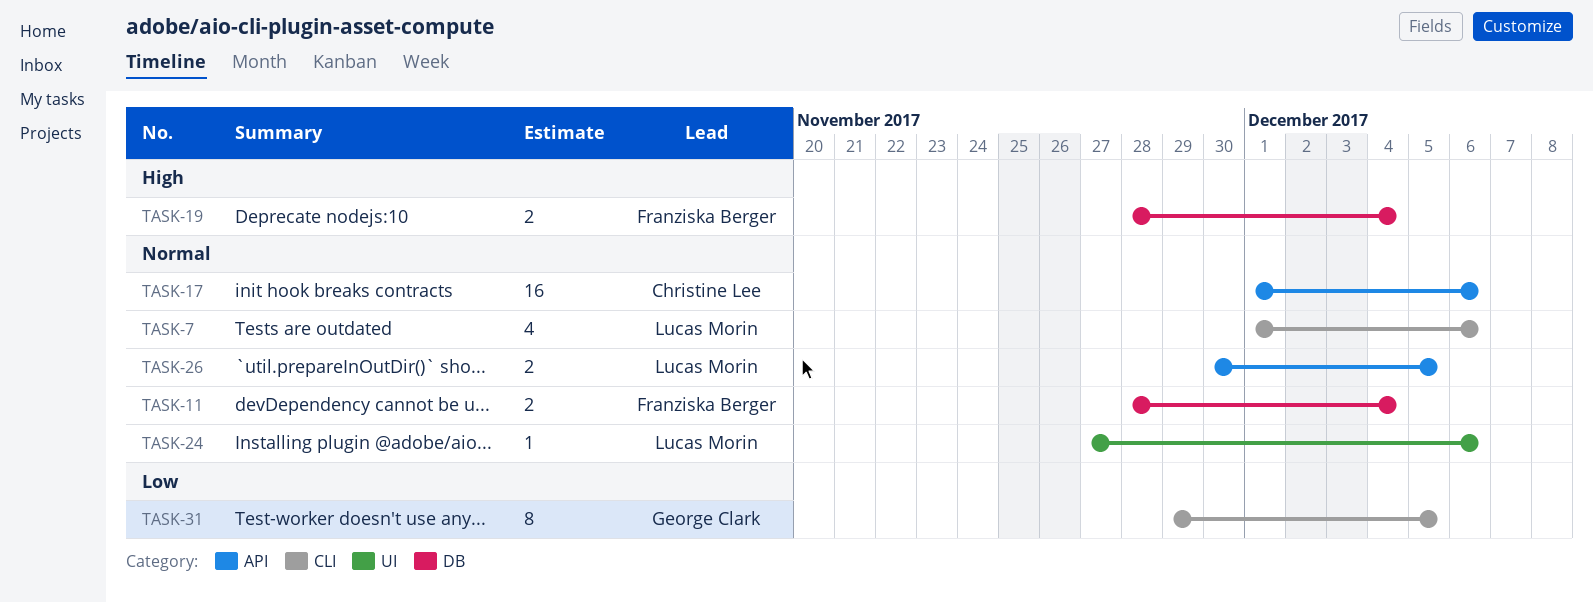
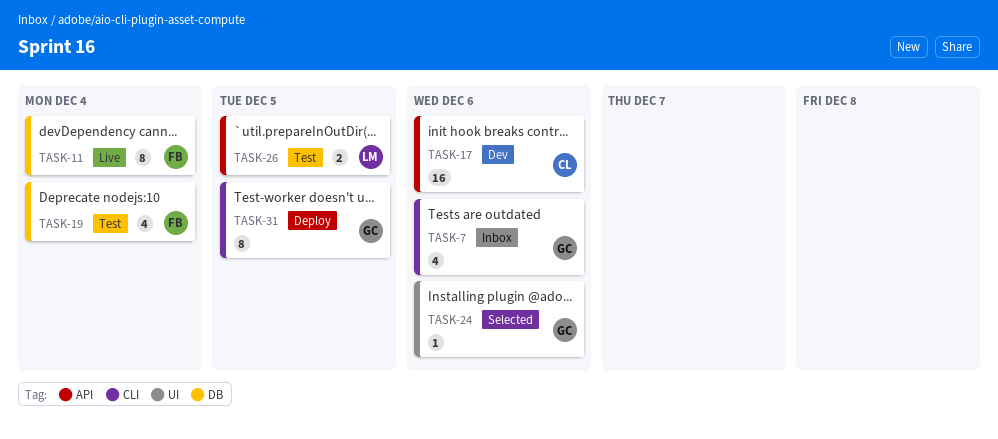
TASK-7, owner: Lucas Morin -> George Clark
TASK-11, estimate: 2 -> 8
TASK-19, estimate: 2 -> 4
TASK-24, owner: Lucas Morin -> George Clark

